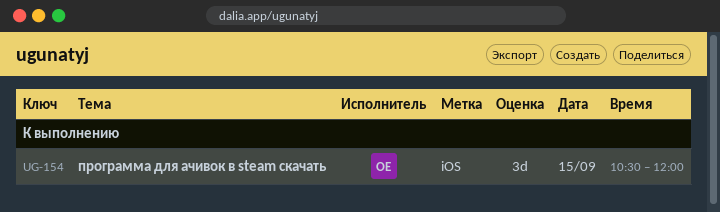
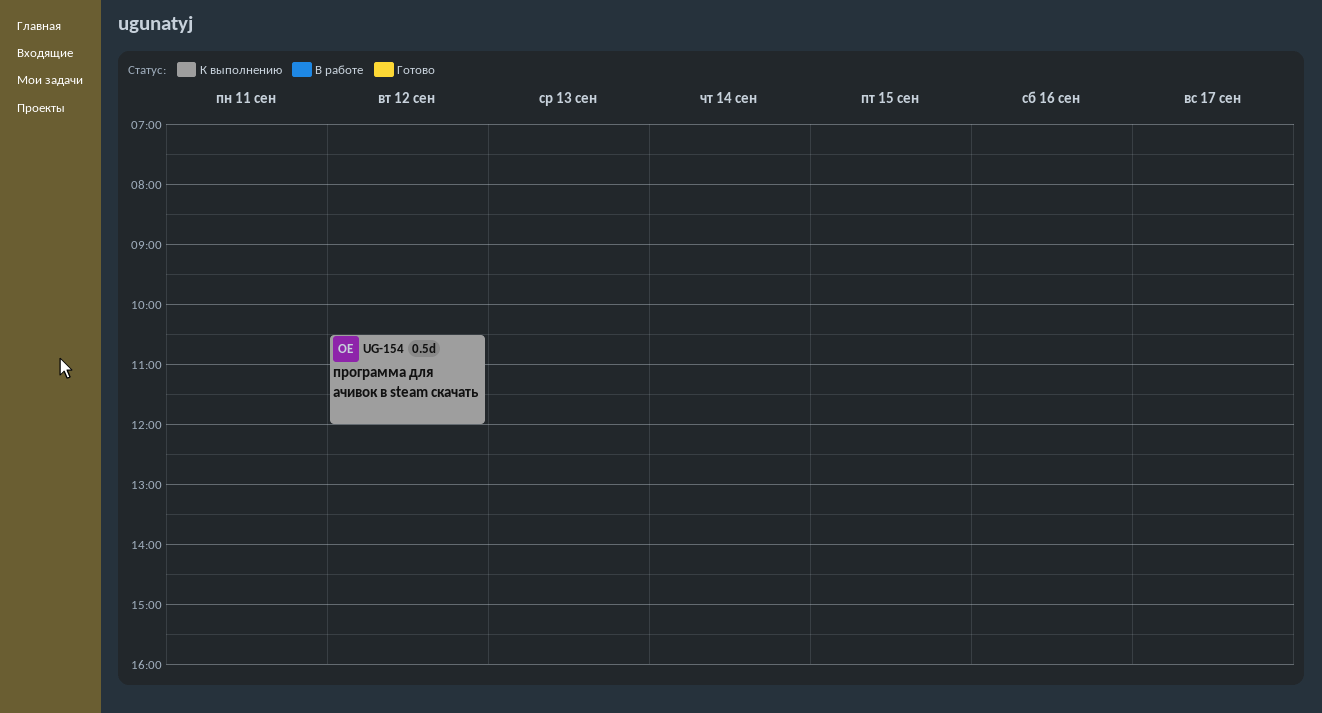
UG-154, estimate: 3d -> 0.5d
UG-154, day: Sep 15 -> Sep 12

